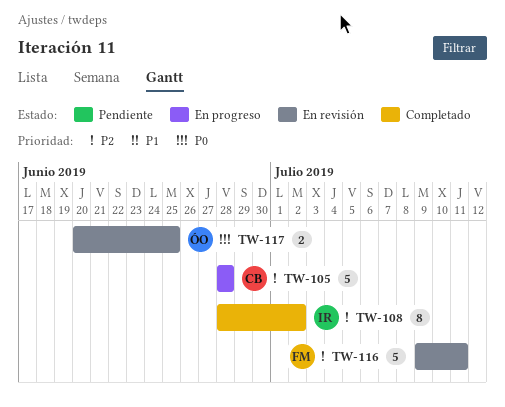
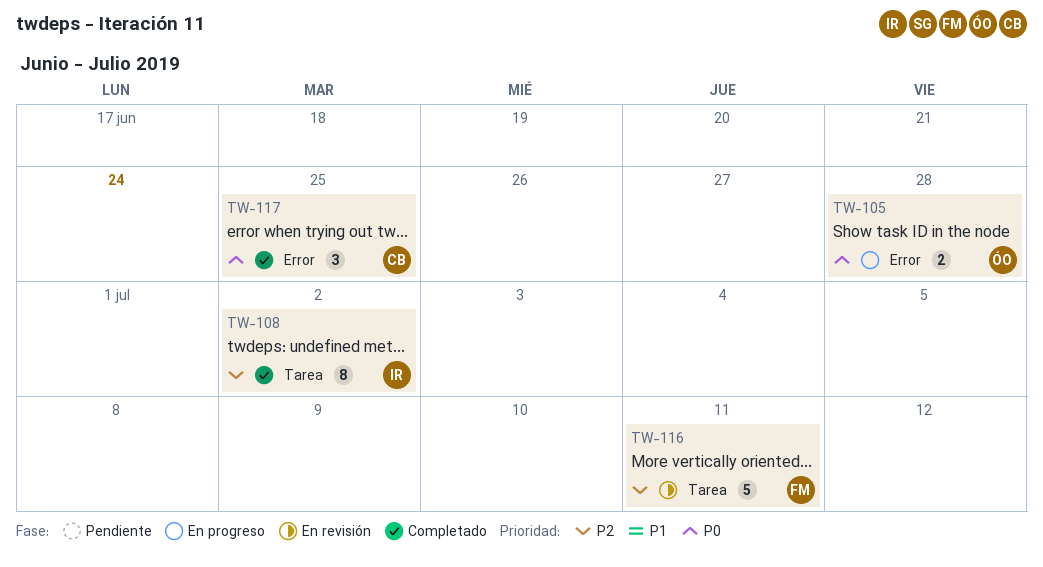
TW-105, owner: CB -> ÓO
TW-105, priority: P2 -> P0
TW-105, estimate: 5 -> 2
TW-117, status: En revisión -> Completado
TW-117, owner: ÓO -> CB
TW-117, estimate: 2 -> 3

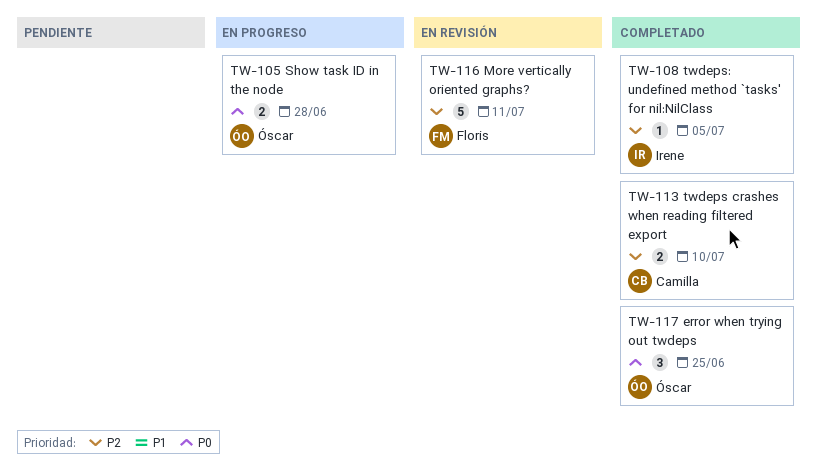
TW-108, estimate: 8 -> 1
TW-108, due: Jul 2 -> Jul 5
TW-113: none -> present
TW-117, owner: Camilla -> Óscar

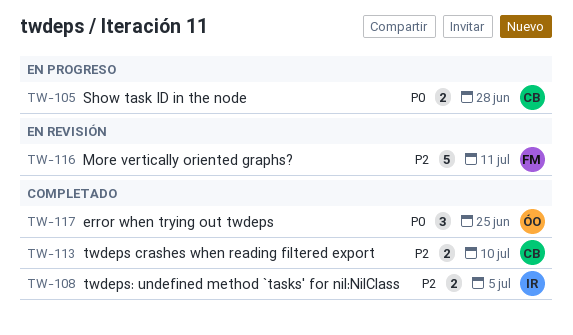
TW-105, owner: Óscar -> Camilla
TW-108, estimate: 1 -> 2

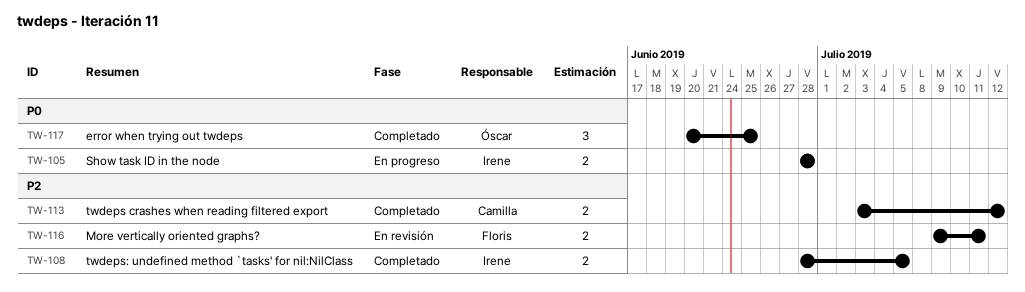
TW-105, owner: Camilla -> Irene
TW-113, due: Jul 10 -> Jul 12
TW-116, estimate: 5 -> 2

